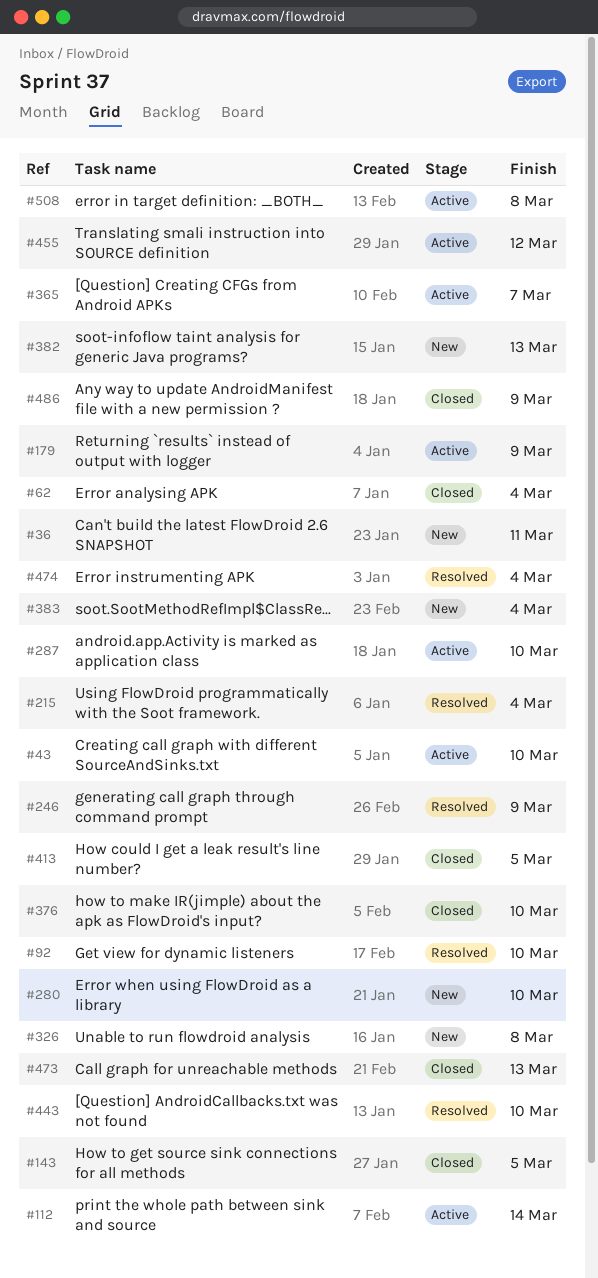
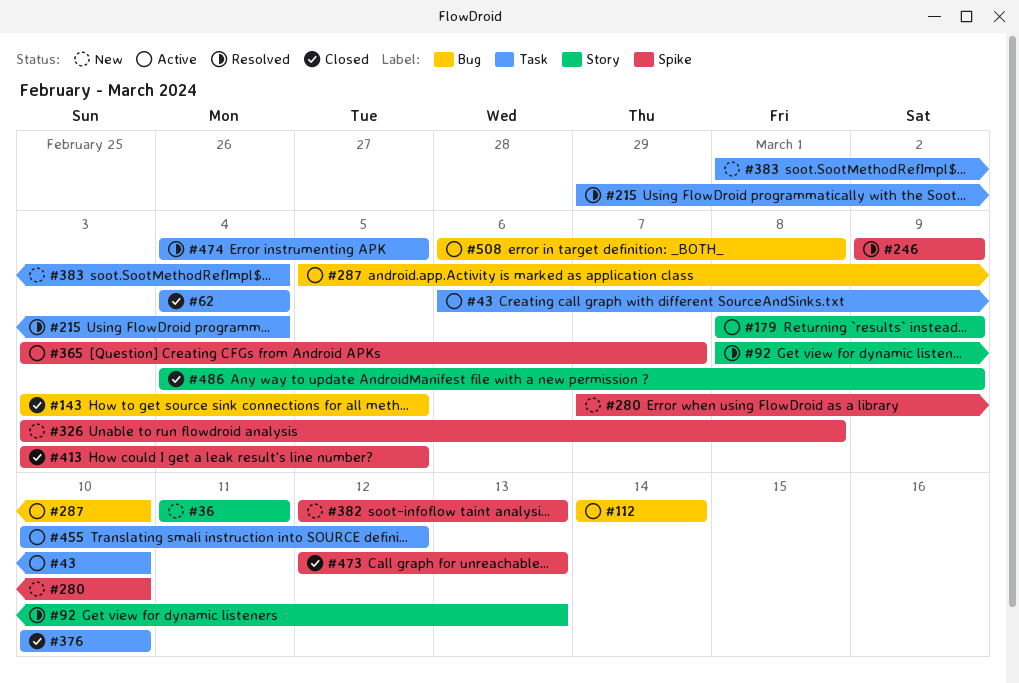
#92, due: Mar 10 -> Mar 13
#443: present -> none
#474, due: Mar 4 -> Mar 5

